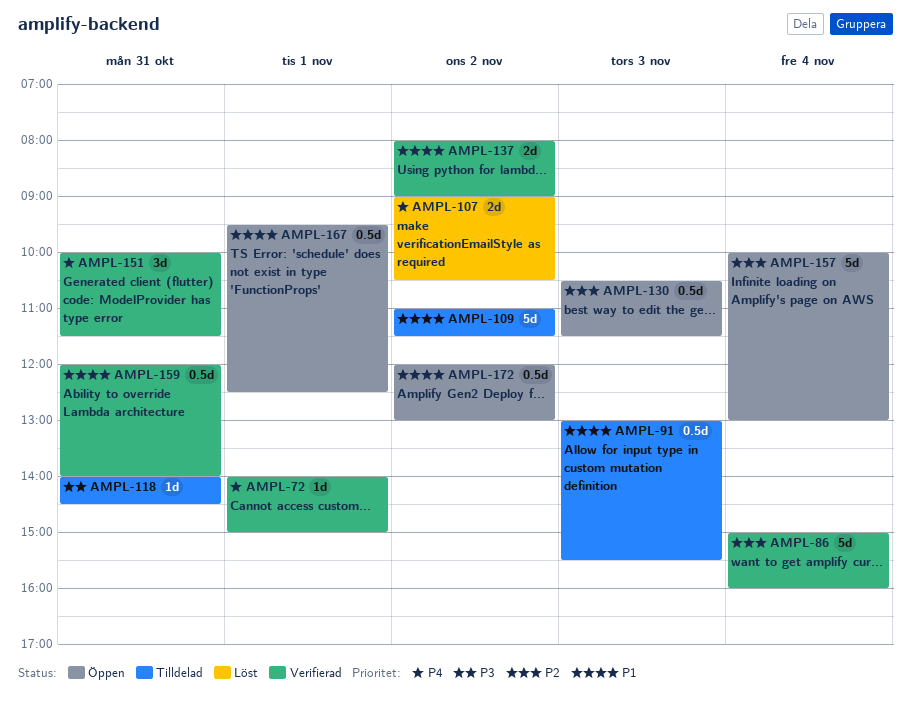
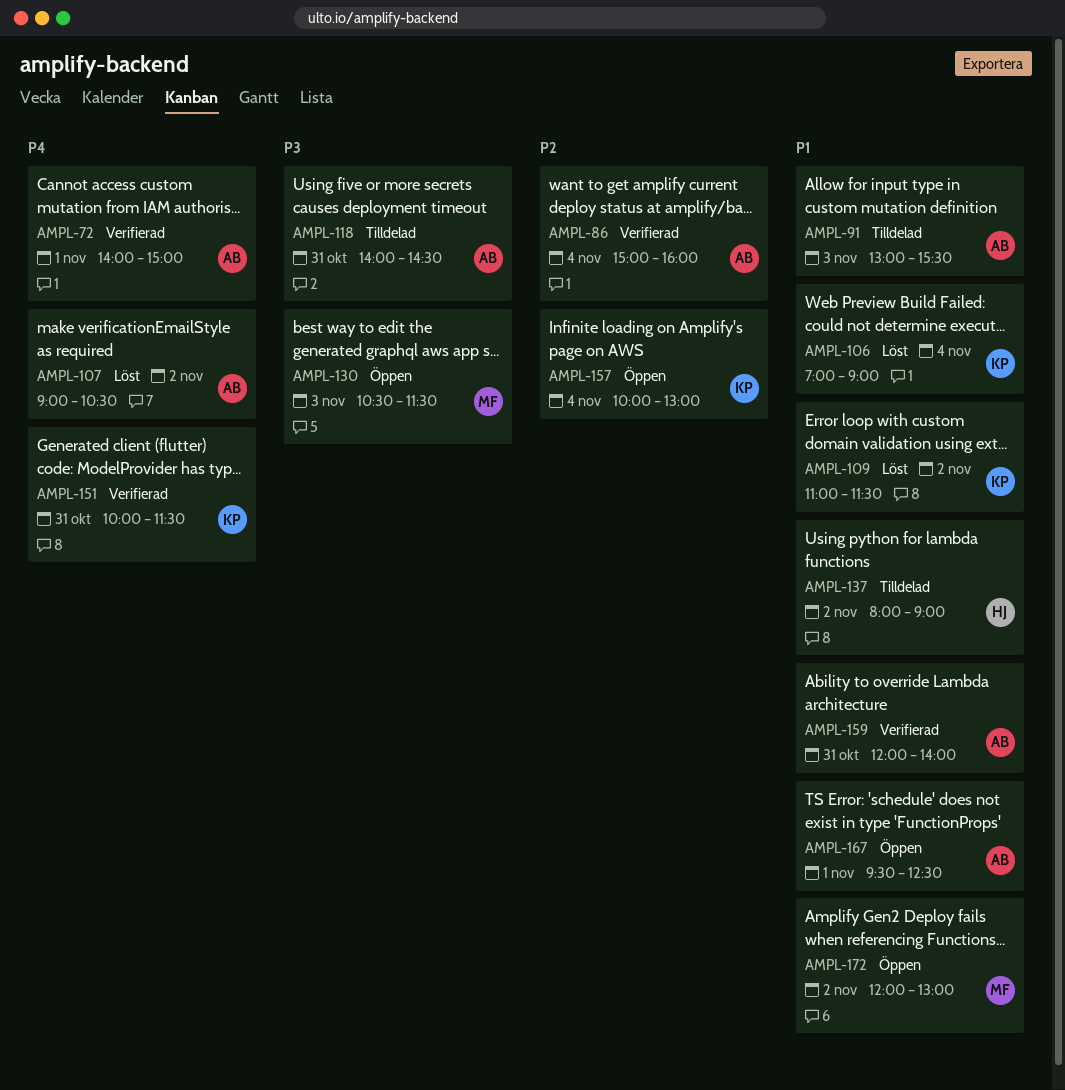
AMPL-106: none -> present
AMPL-109, status: Tilldelad -> Löst
AMPL-130, priority: P2 -> P3
AMPL-137, status: Verifierad -> Tilldelad

